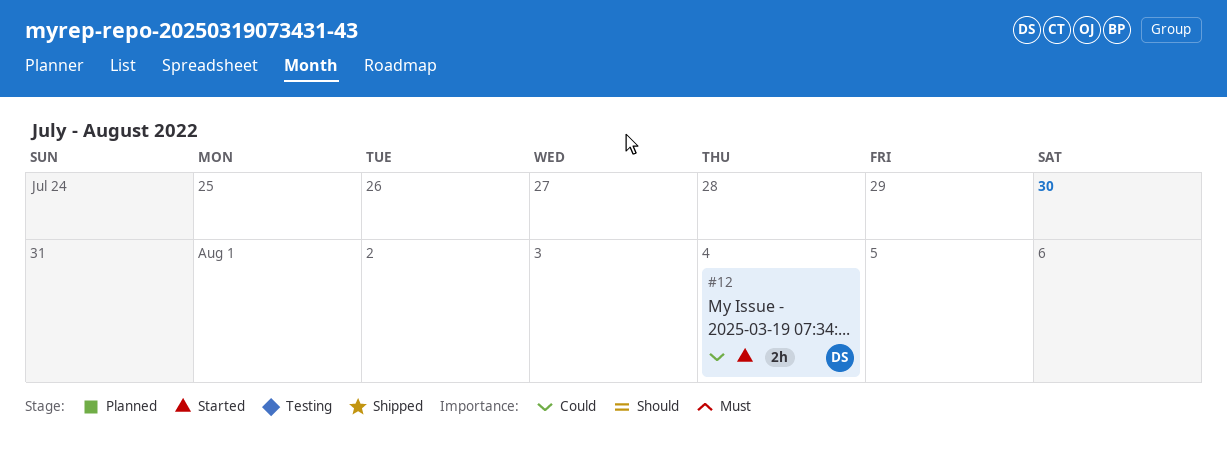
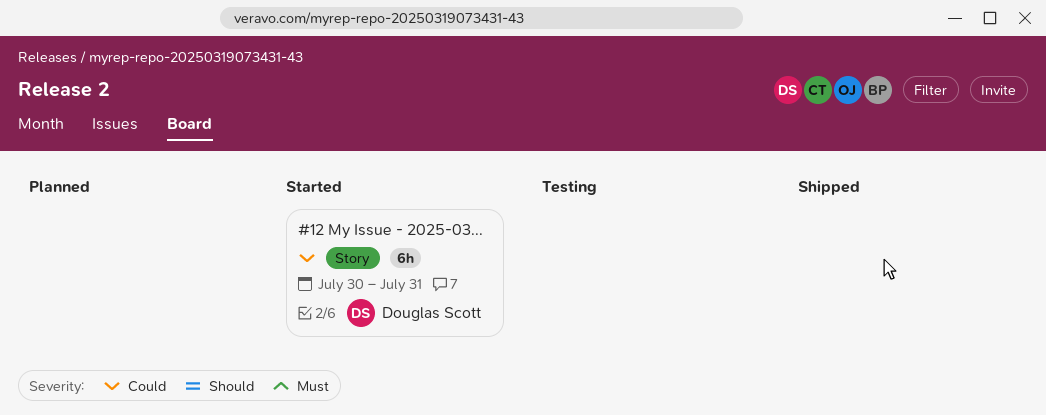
#12, estimate: 2h -> 6h
#12, due: Aug 4 -> Jul 31

